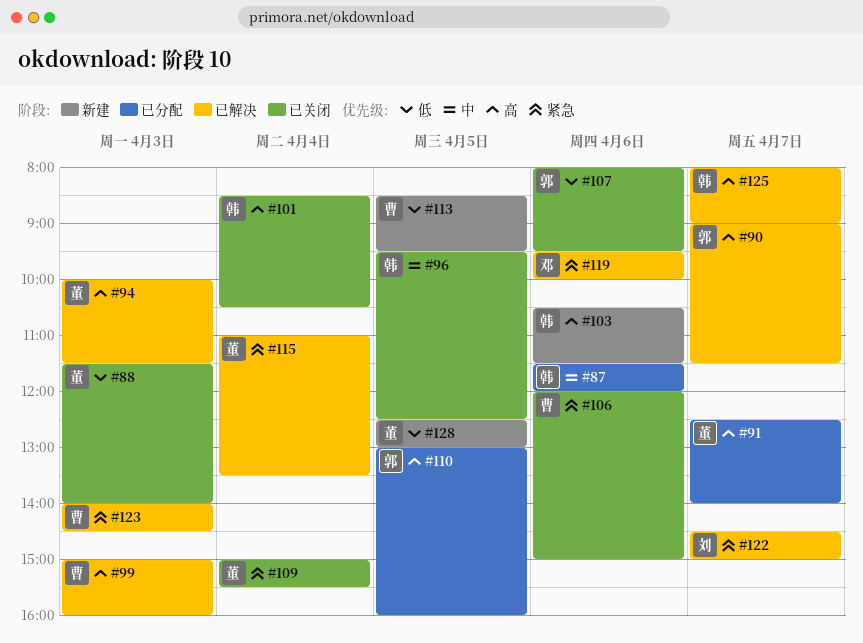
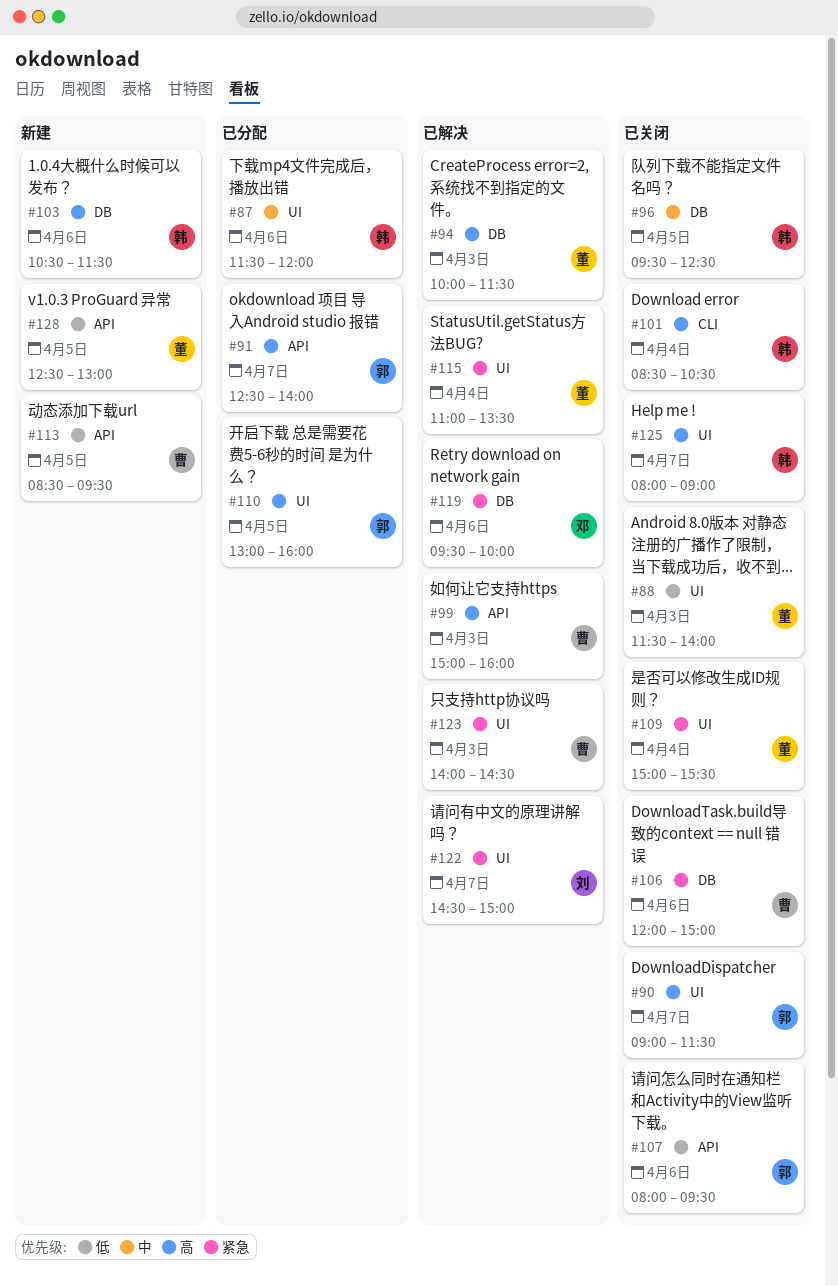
#90, status: 已解决 -> 已关闭
#91, owner: 董 -> 郭
#125, status: 已解决 -> 已关闭

